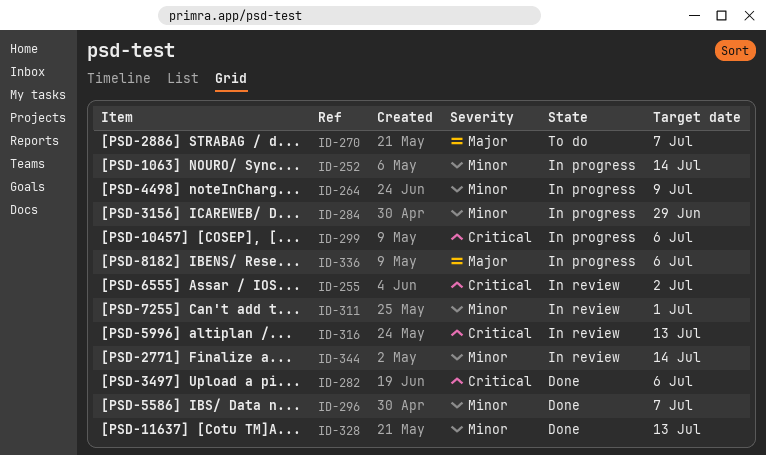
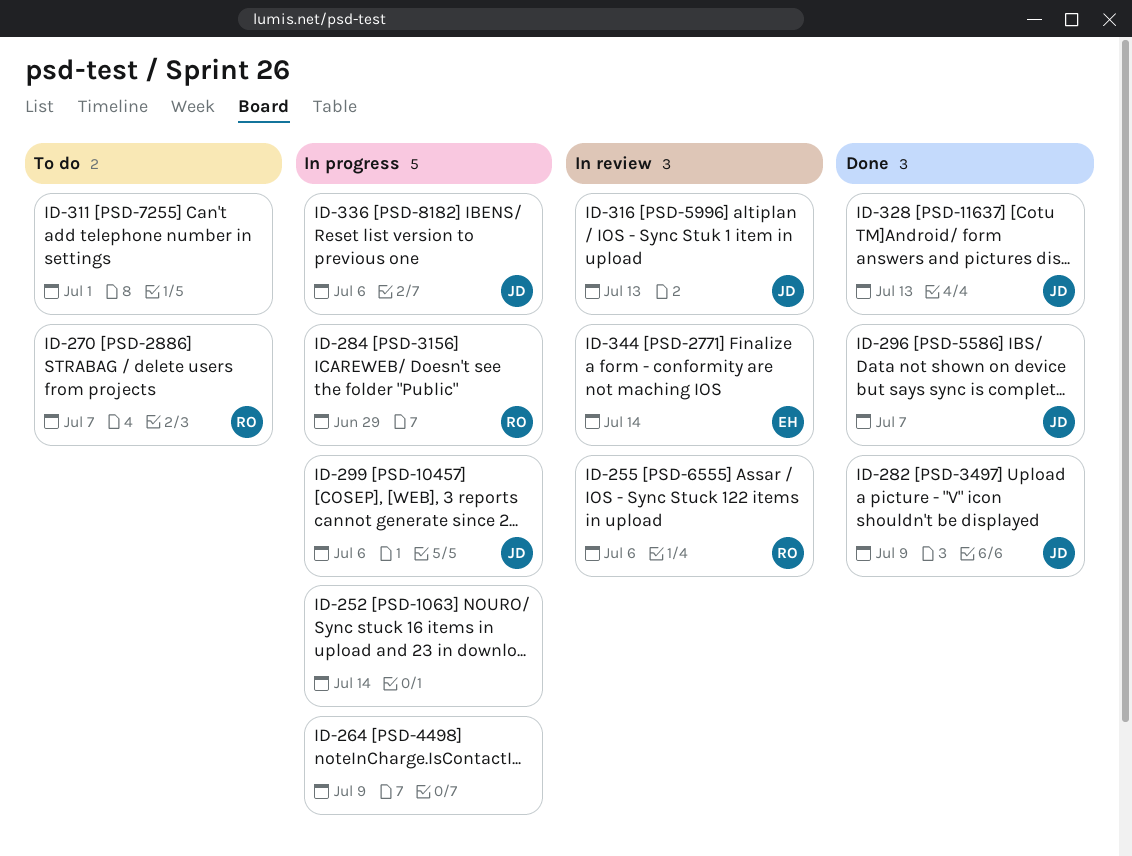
ID-255, due: Jul 2 -> Jul 6
ID-282, due: Jul 6 -> Jul 9
ID-311, status: In review -> To do

